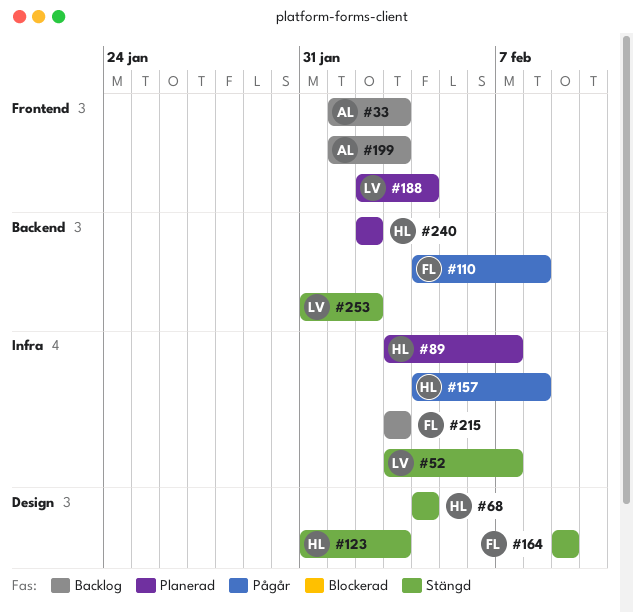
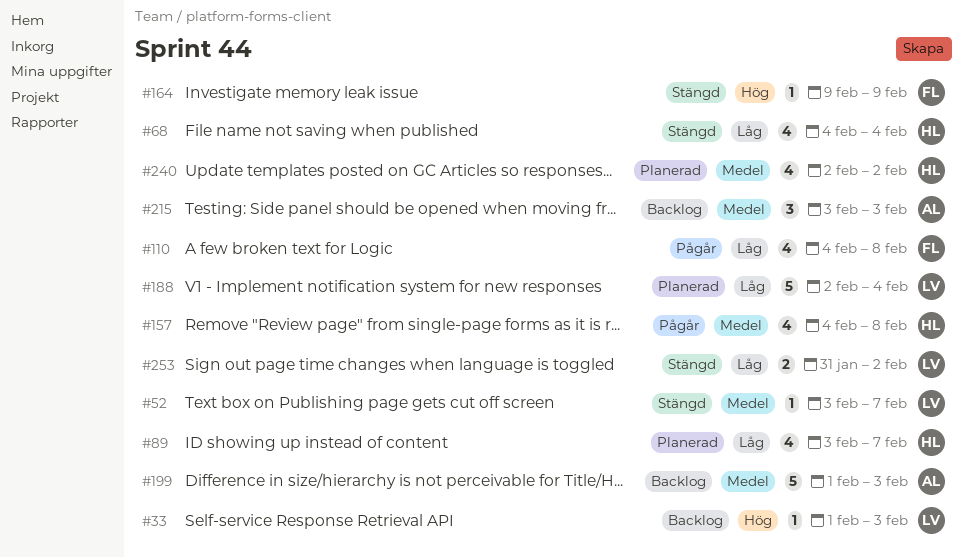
#33, owner: AL -> LV
#123: present -> none
#215, owner: FL -> AL

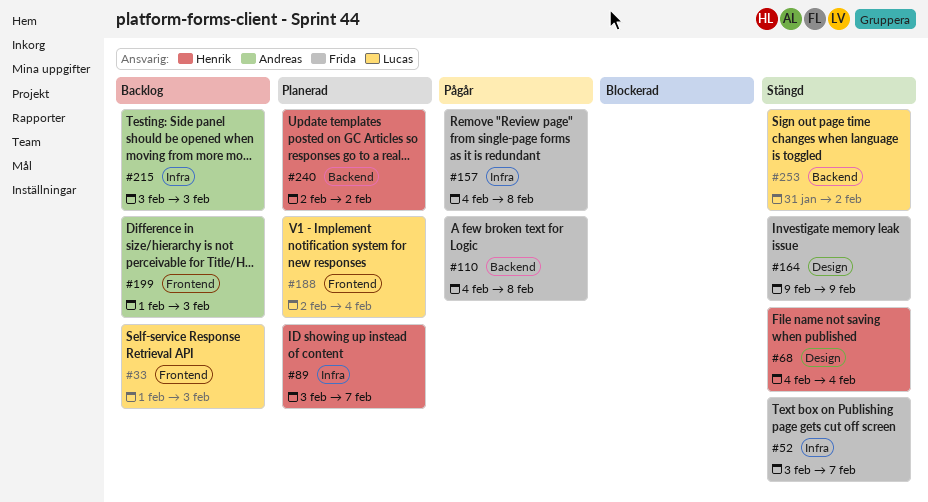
#52, owner: Lucas -> Frida
#157, owner: Henrik -> Frida

